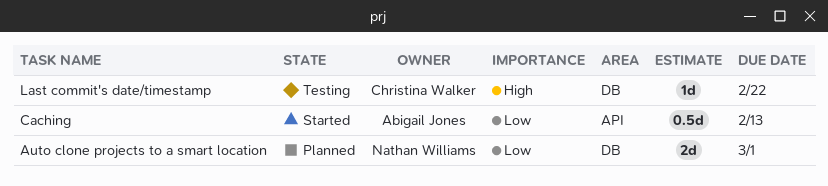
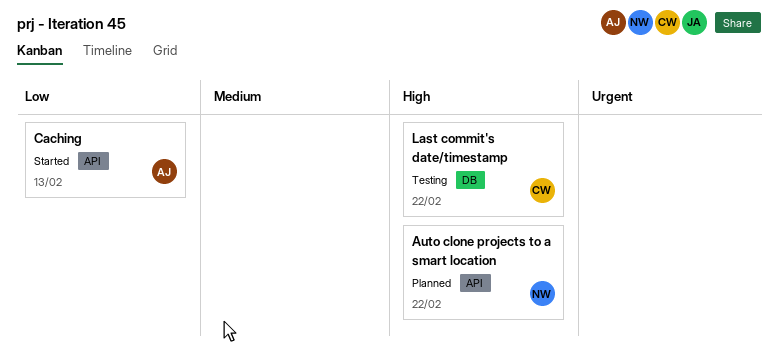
Auto clone projects to a smart location, priority: Low -> High
Auto clone projects to a smart location, label: DB -> API
Auto clone projects to a smart location, due: Mar 1 -> Feb 22

